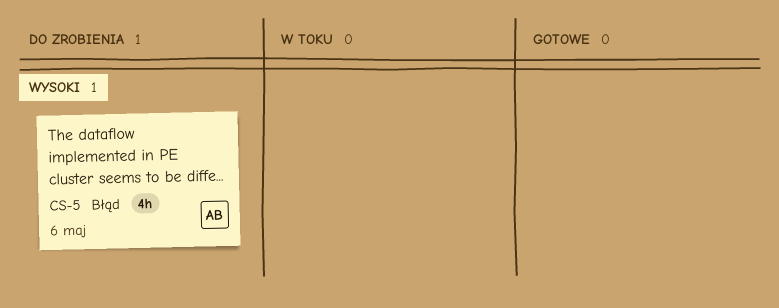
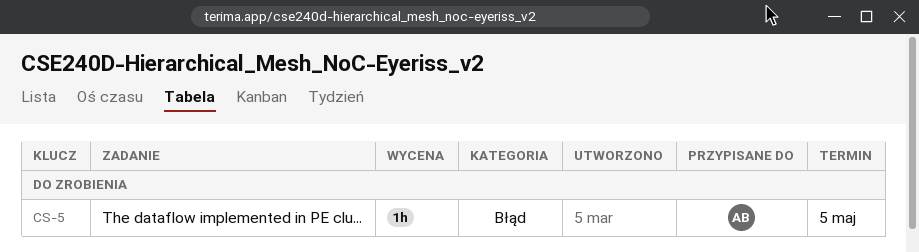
CS-5, estimate: 4h -> 1h
CS-5, due: May 6 -> May 5

